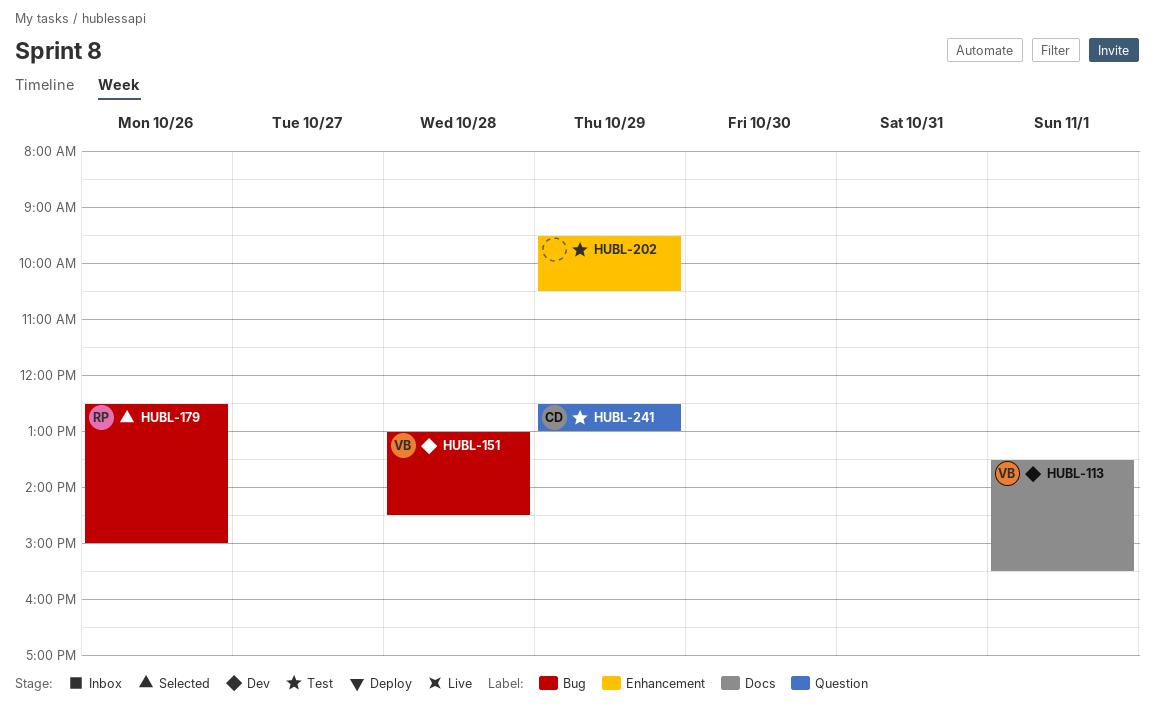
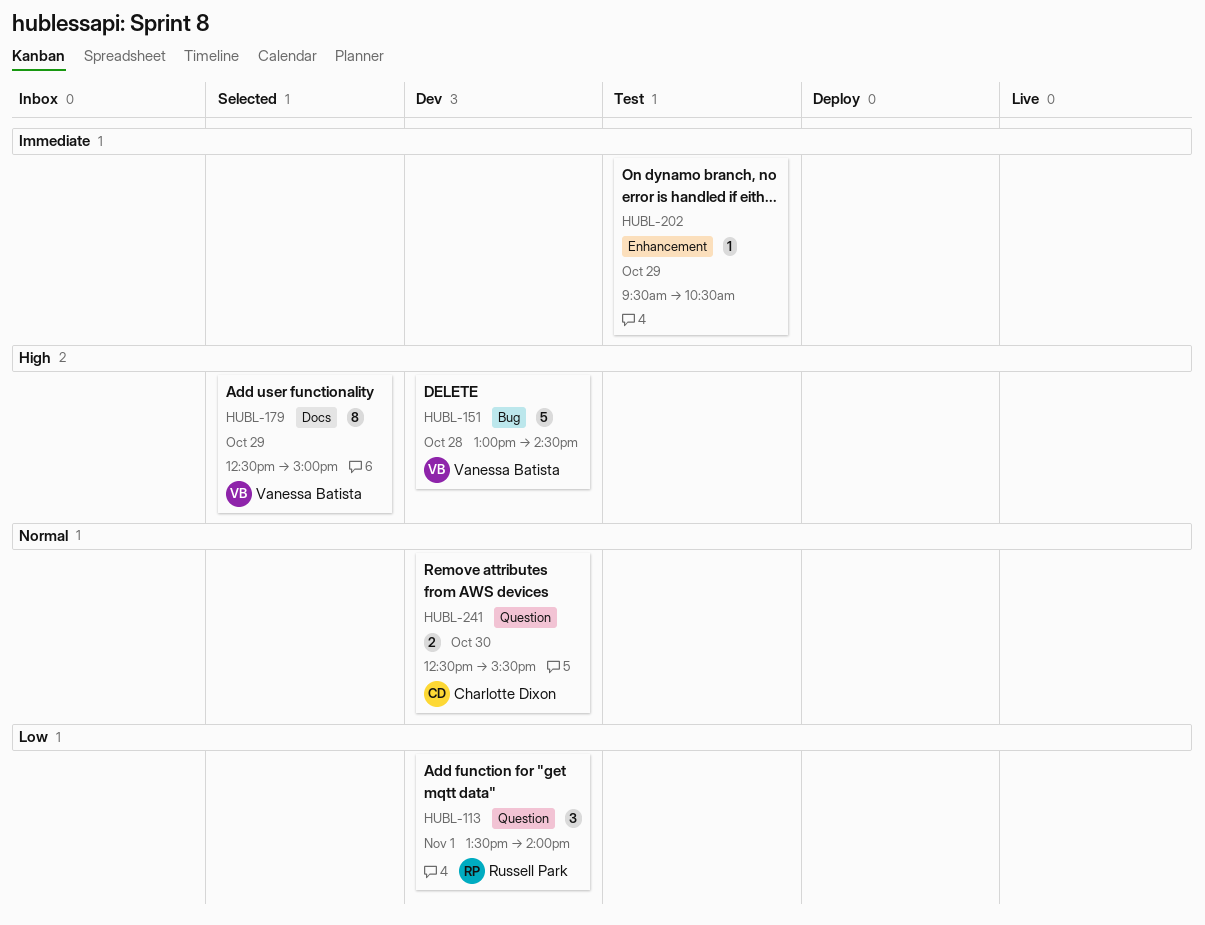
HUBL-113, owner: Vanessa Batista -> Russell Park
HUBL-113, label: Docs -> Question
HUBL-113, ends: 15:30 -> 14:00
HUBL-179, owner: Russell Park -> Vanessa Batista
HUBL-179, label: Bug -> Docs
HUBL-179, day: Oct 26 -> Oct 29
HUBL-241, status: Test -> Dev
HUBL-241, day: Oct 29 -> Oct 30
HUBL-241, ends: 13:00 -> 15:30

